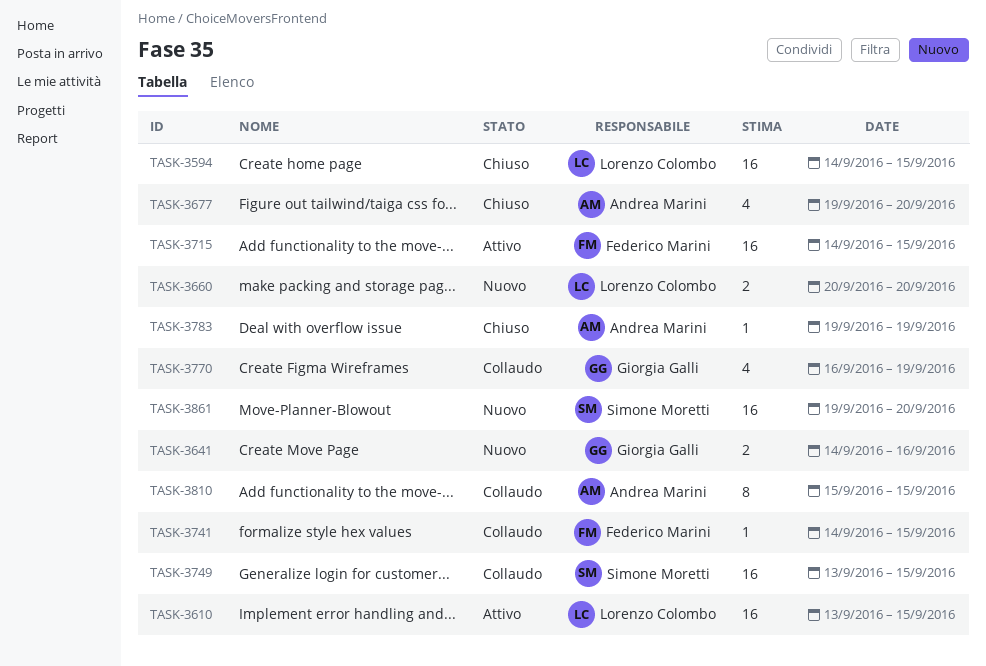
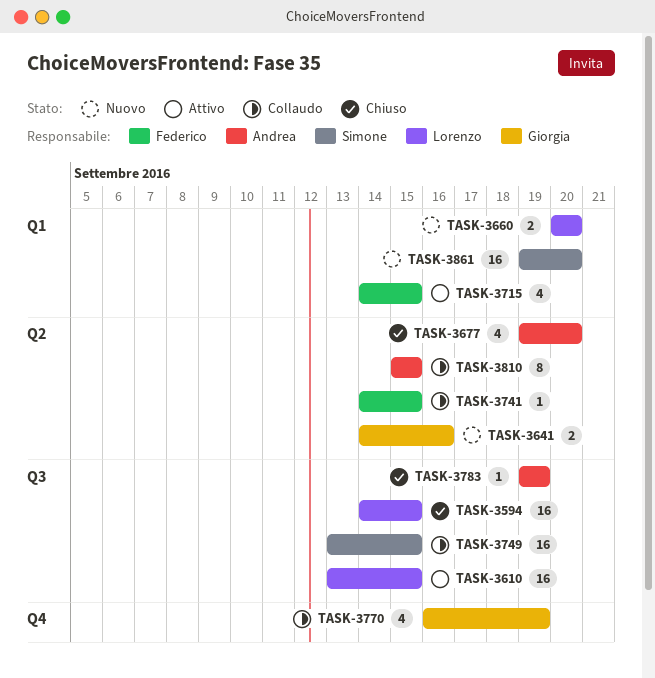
TASK-3715, estimate: 16 -> 4

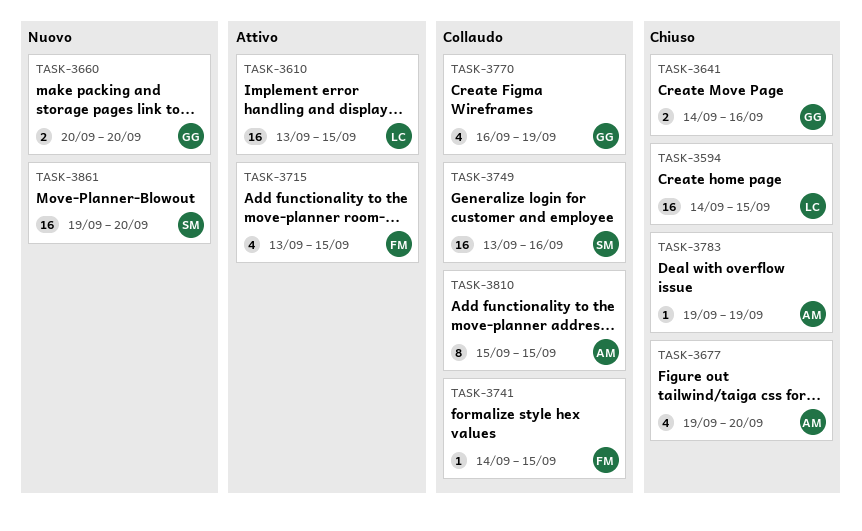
TASK-3641, status: Nuovo -> Chiuso
TASK-3660, owner: Lorenzo -> Giorgia
TASK-3715, start: Sep 14 -> Sep 13
TASK-3749, due: Sep 15 -> Sep 16

